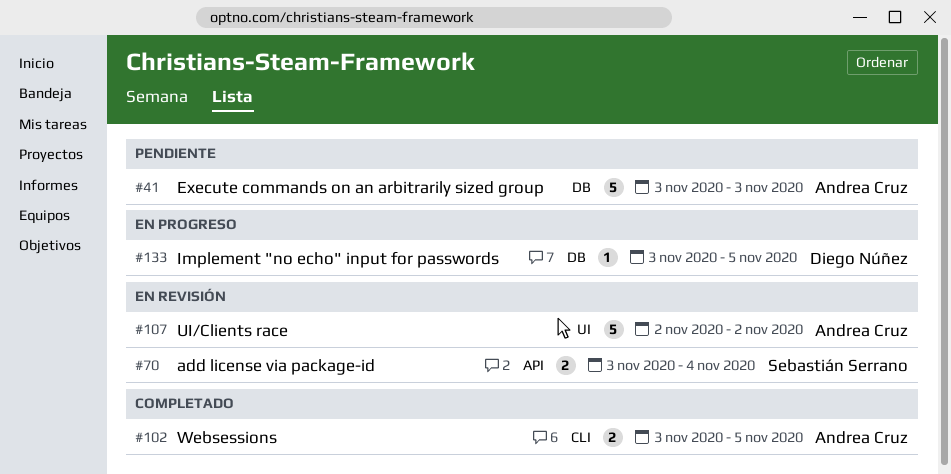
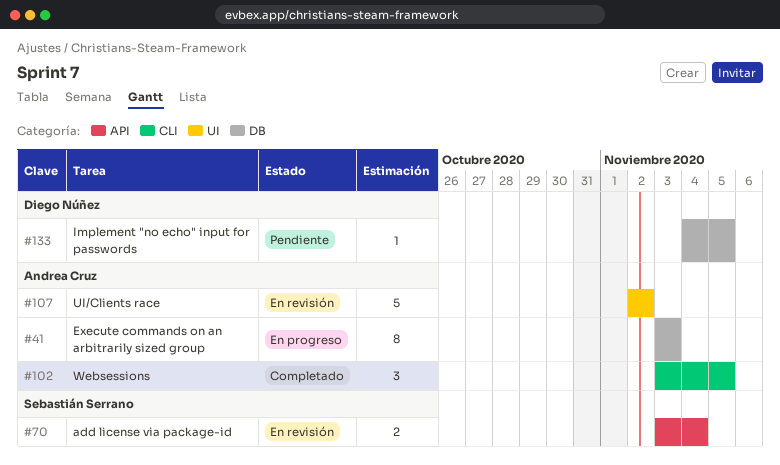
#41, status: Pendiente -> En progreso
#41, estimate: 5 -> 8
#102, estimate: 2 -> 3
#133, status: En progreso -> Pendiente
#133, start: Nov 3 -> Nov 4

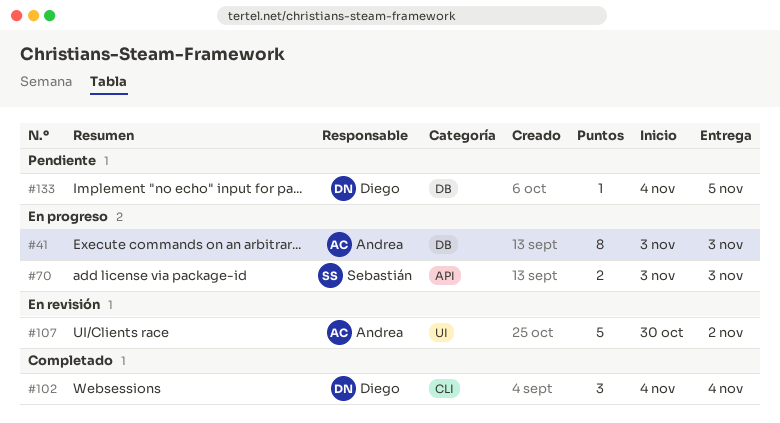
#70, status: En revisión -> En progreso
#70, due: Nov 4 -> Nov 3
#102, owner: Andrea Cruz -> Diego Núñez
#102, start: Nov 3 -> Nov 4
#102, due: Nov 5 -> Nov 4
#107, start: Nov 2 -> Oct 30

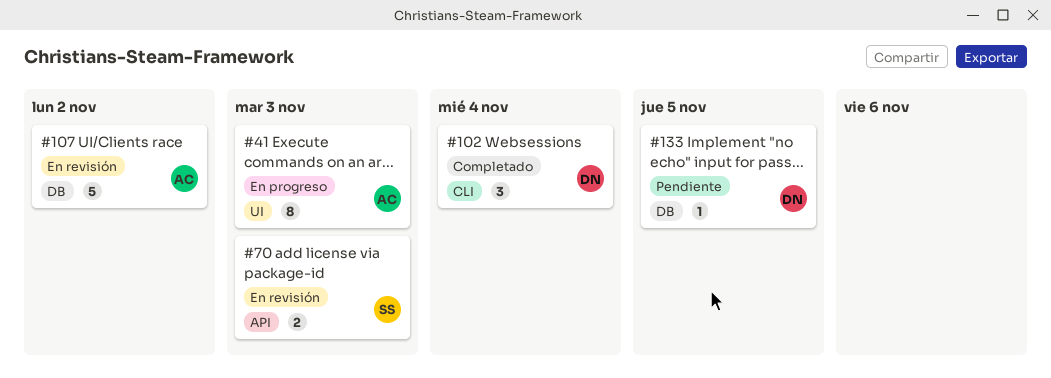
#41, label: DB -> UI
#70, status: En progreso -> En revisión
#107, label: UI -> DB

